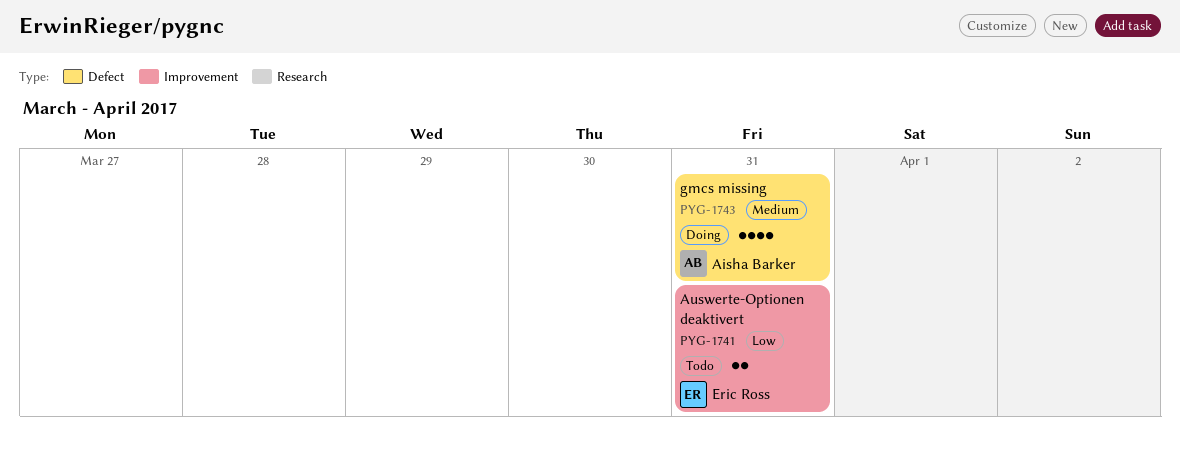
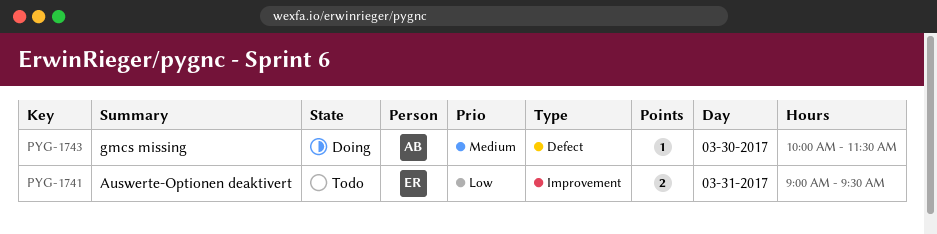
PYG-1743, estimate: 4 -> 1
PYG-1743, day: Mar 31 -> Mar 30

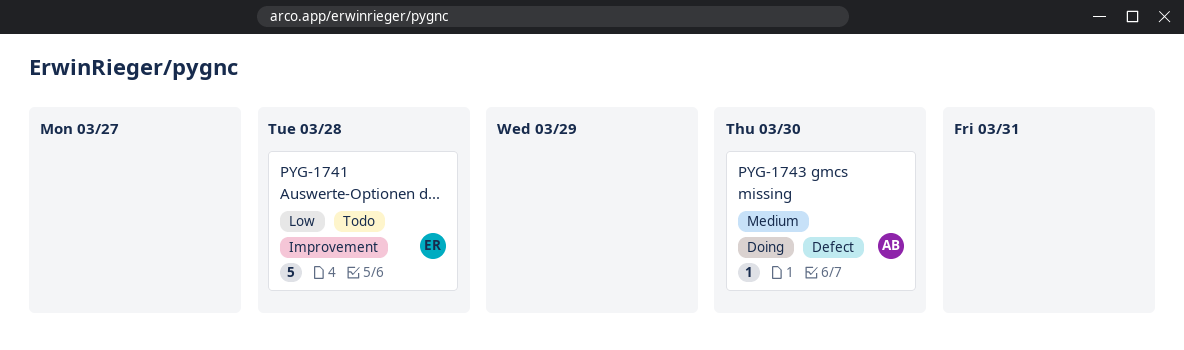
PYG-1741, estimate: 2 -> 5
PYG-1741, day: Mar 31 -> Mar 28

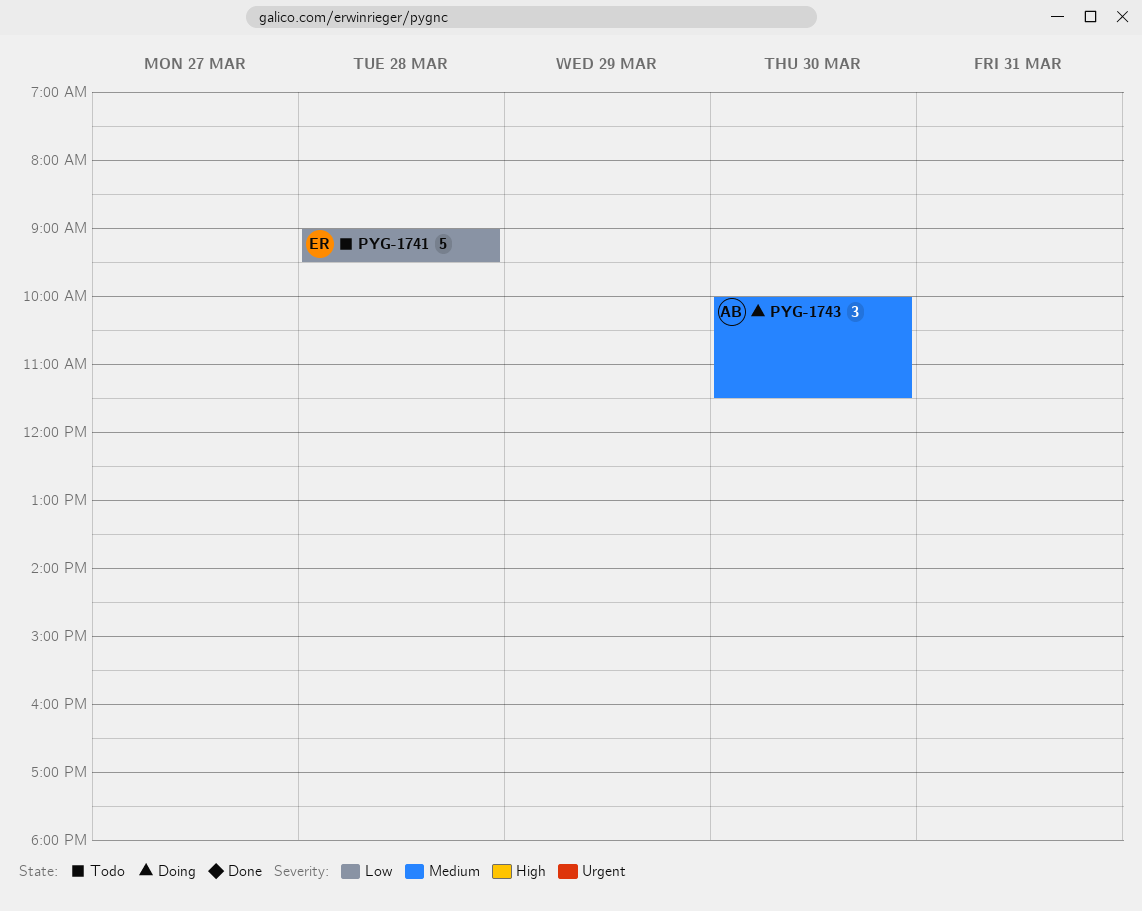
PYG-1743, estimate: 1 -> 3

